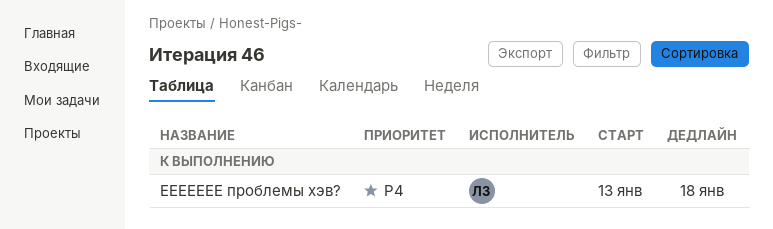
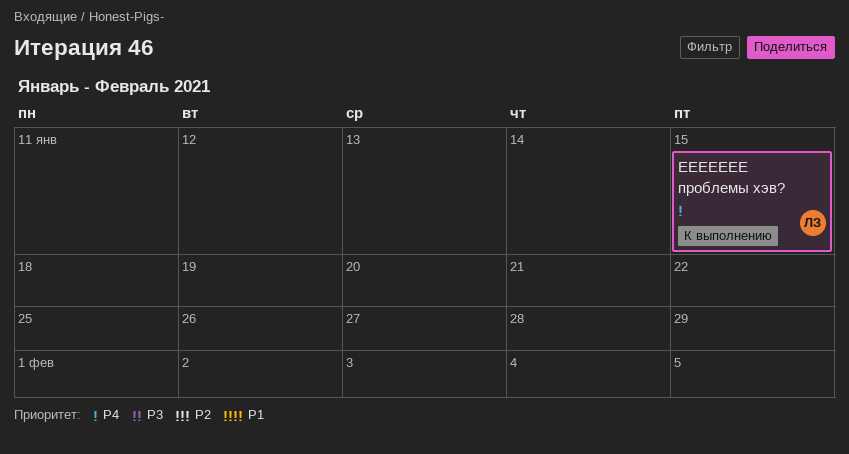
ЕЕЕЕЕЕЕ проблемы хэв?, due: Jan 18 -> Jan 15

